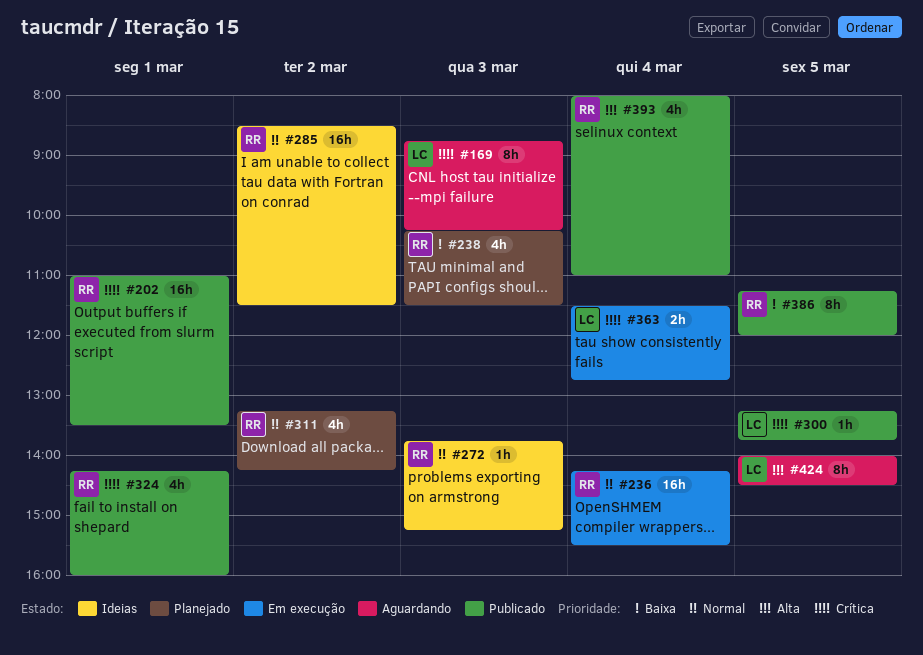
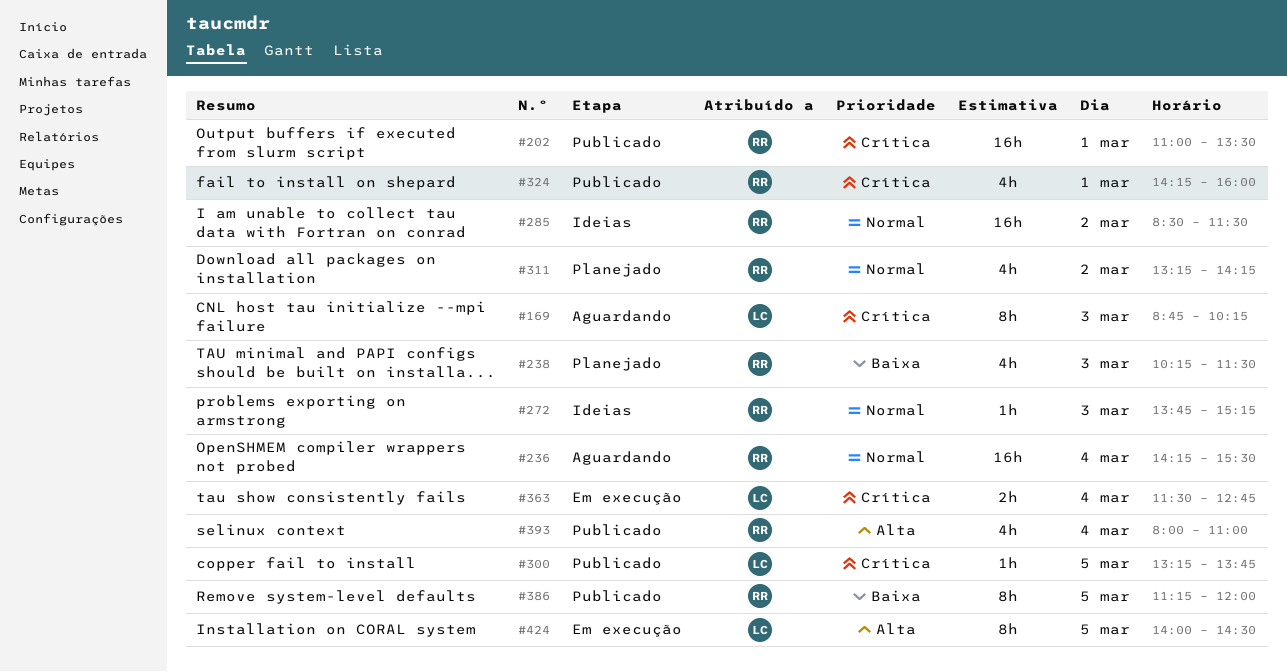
#236, status: Em execução -> Aguardando
#424, status: Aguardando -> Em execução

